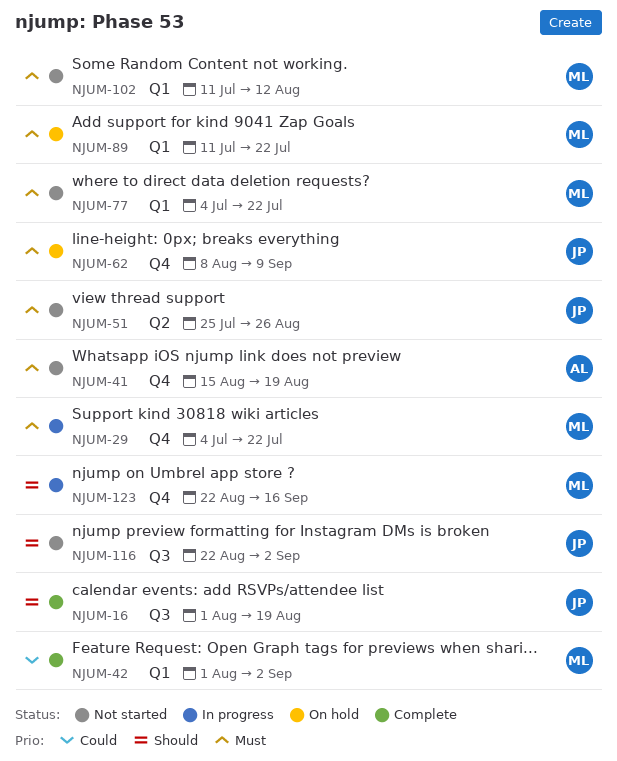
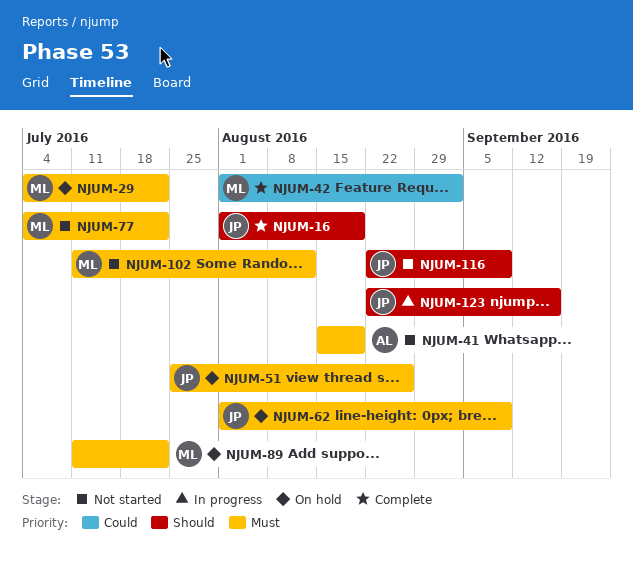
NJUM-29, status: In progress -> On hold
NJUM-51, status: Not started -> On hold
NJUM-62, start: Aug 8 -> Aug 1
NJUM-116, due: Sep 2 -> Sep 9
NJUM-123, owner: ML -> JP

